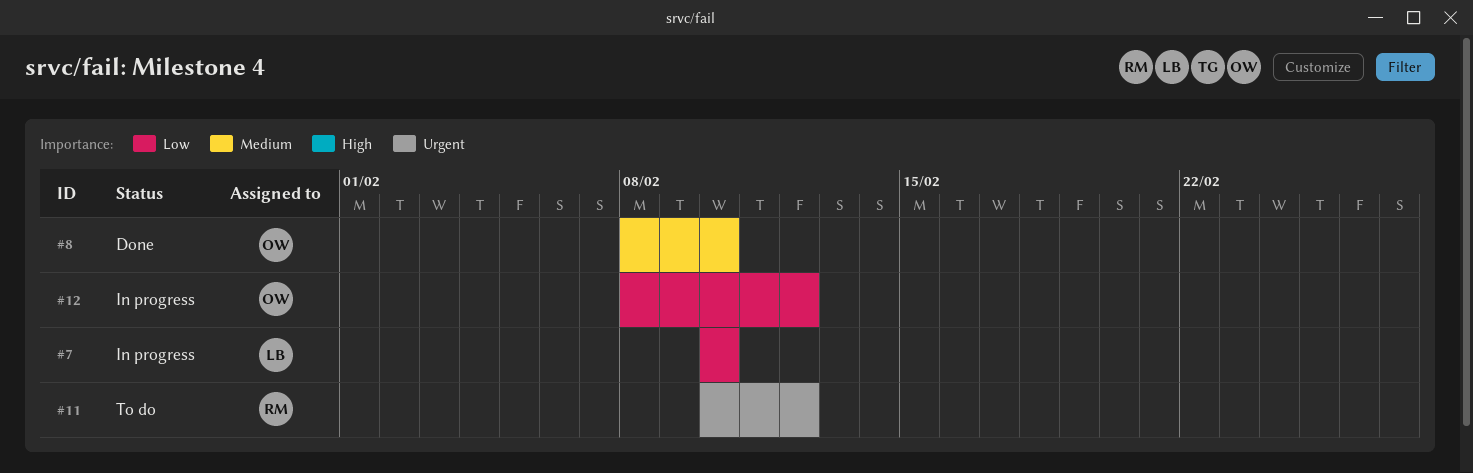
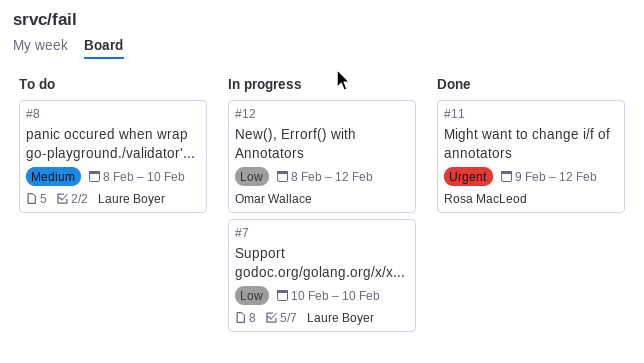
#8, status: Done -> To do
#8, owner: Omar Wallace -> Laure Boyer
#11, status: To do -> Done
#11, start: Feb 10 -> Feb 9

